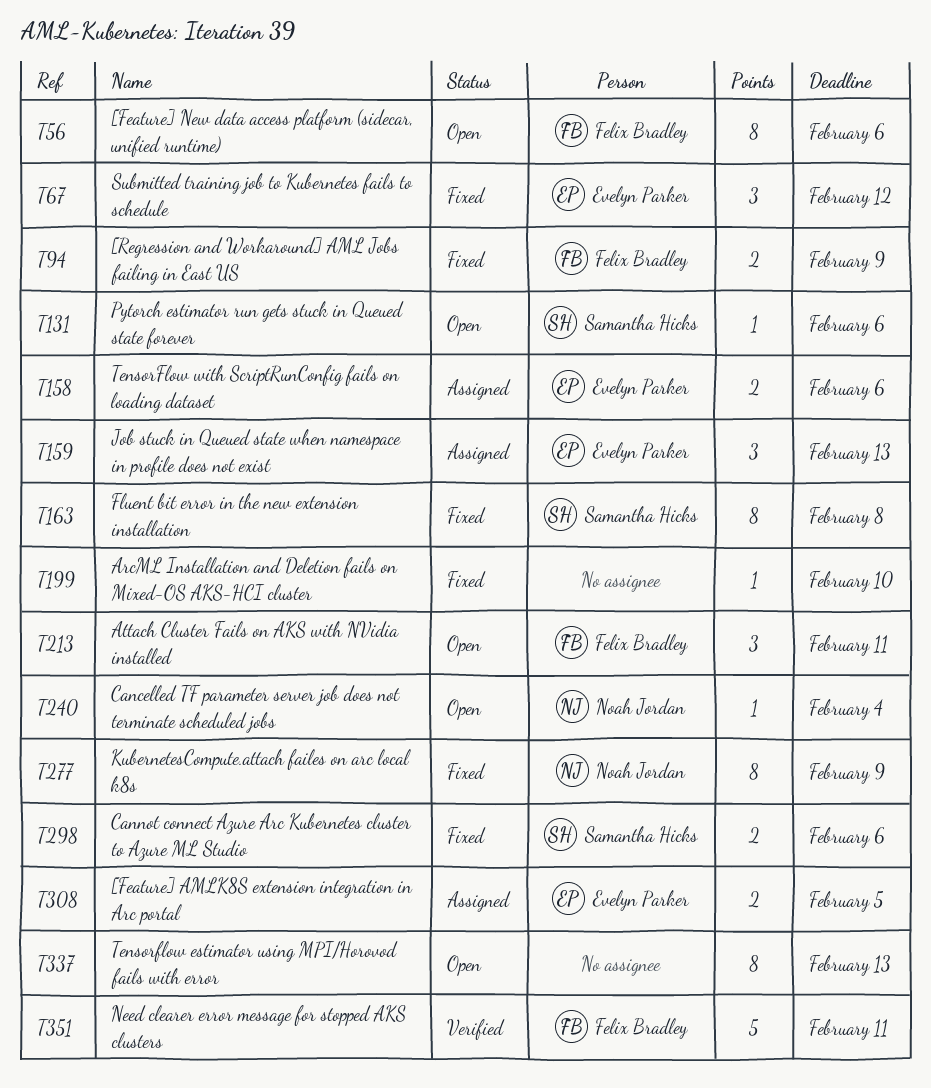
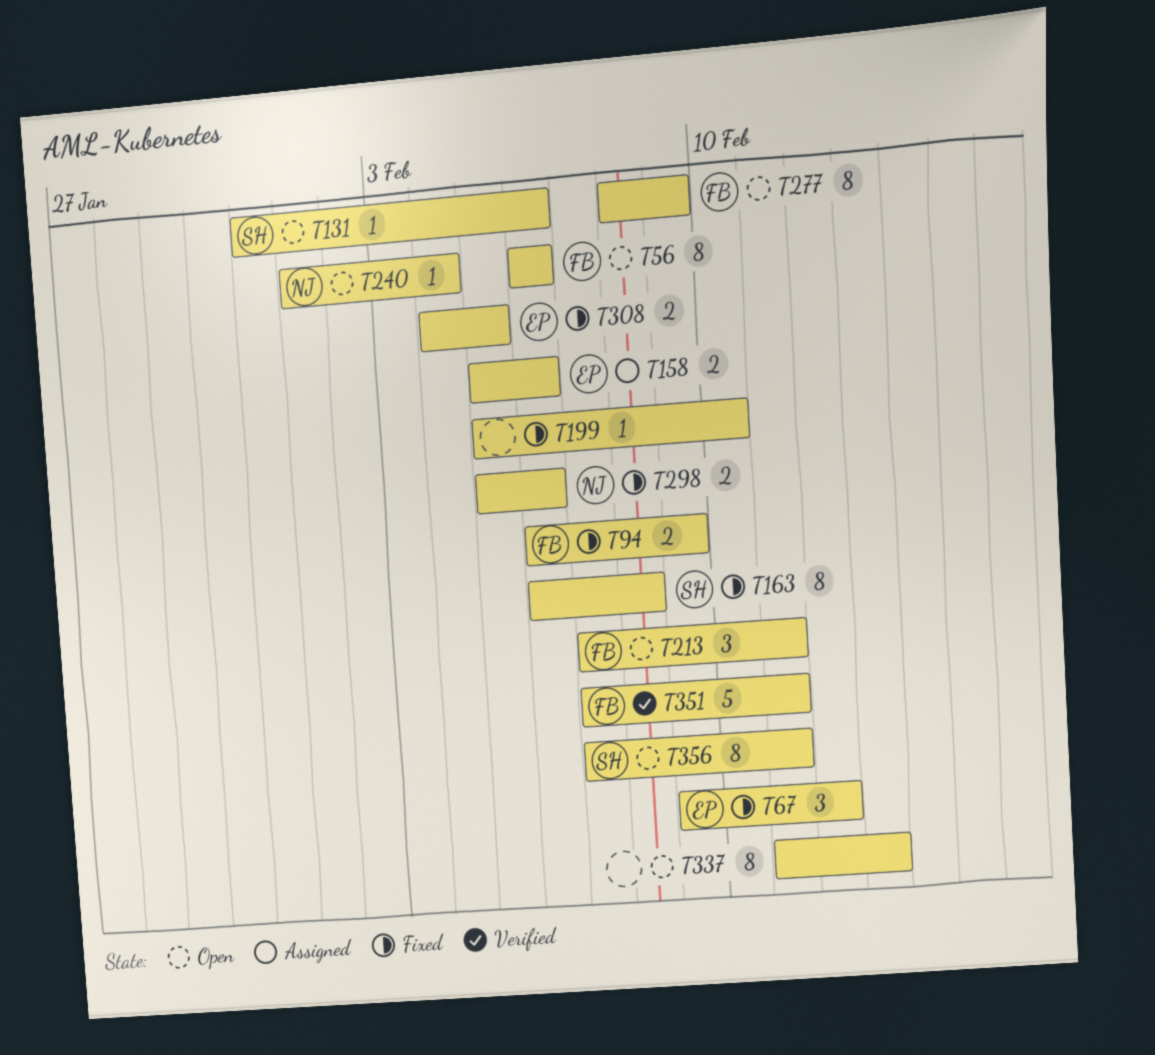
T159: present -> none
T277, status: Fixed -> Open
T277, owner: Noah Jordan -> Felix Bradley
T298, owner: Samantha Hicks -> Noah Jordan
T308, status: Assigned -> Fixed
T356: none -> present

